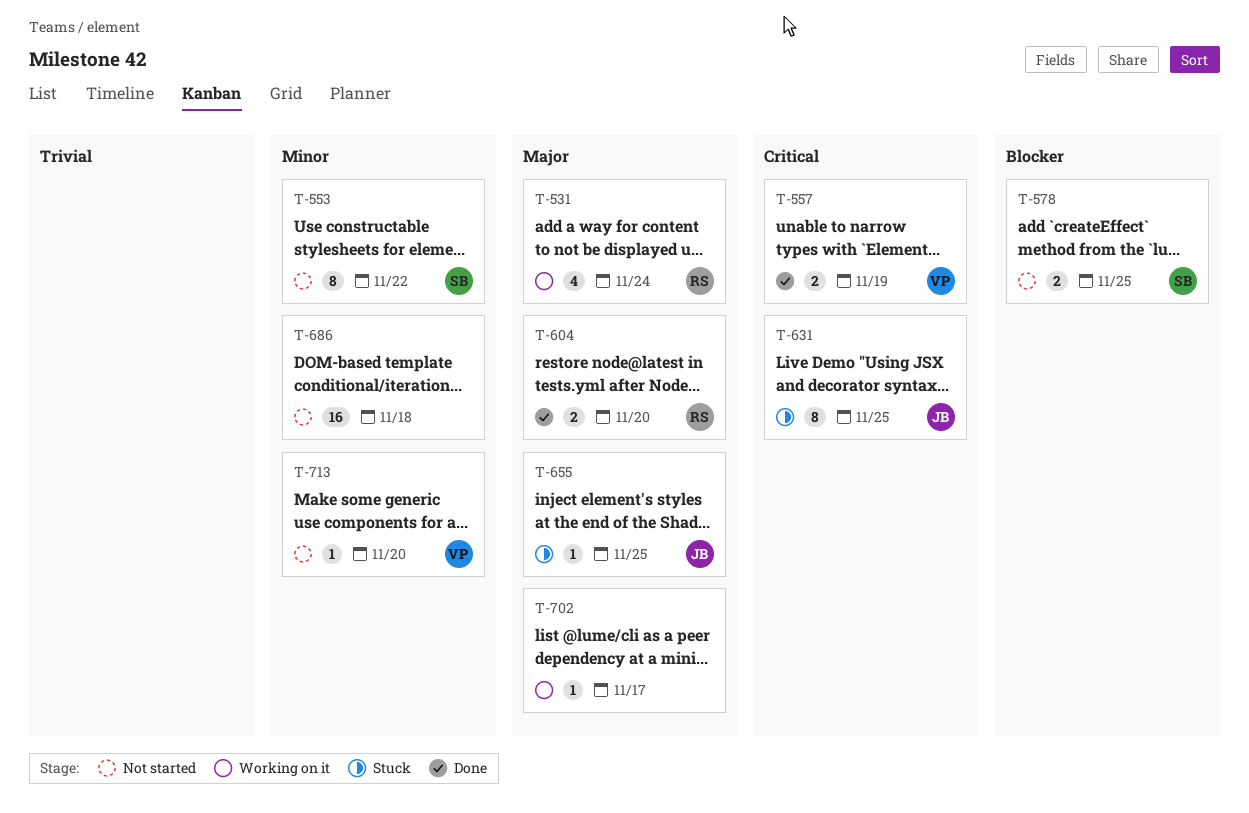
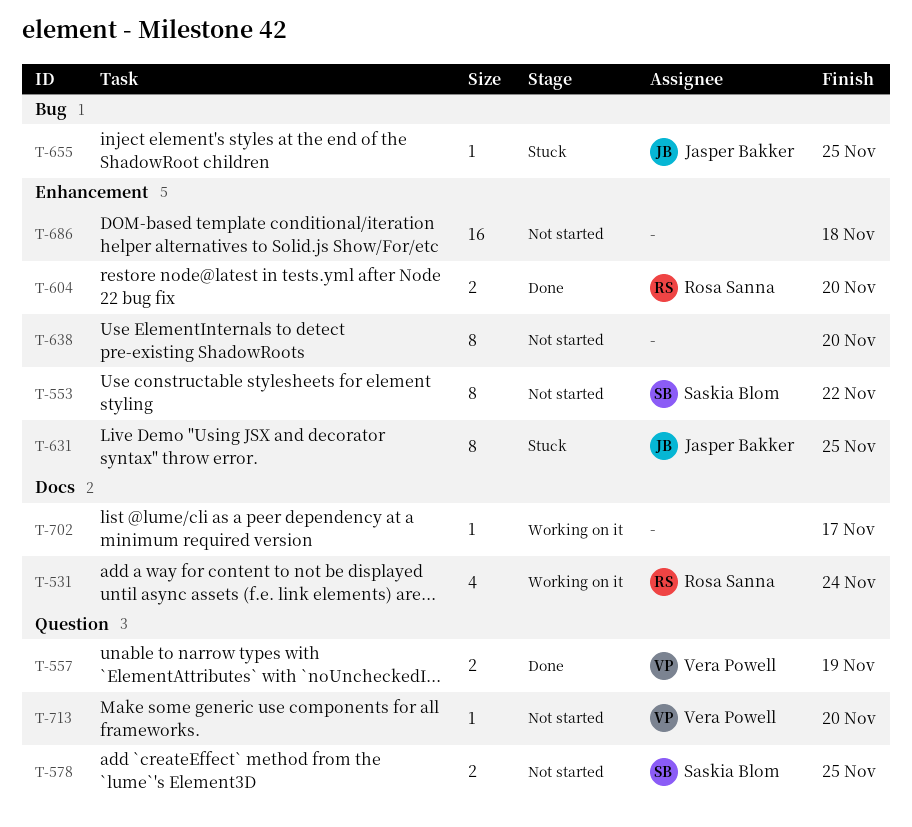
T-638: none -> present

